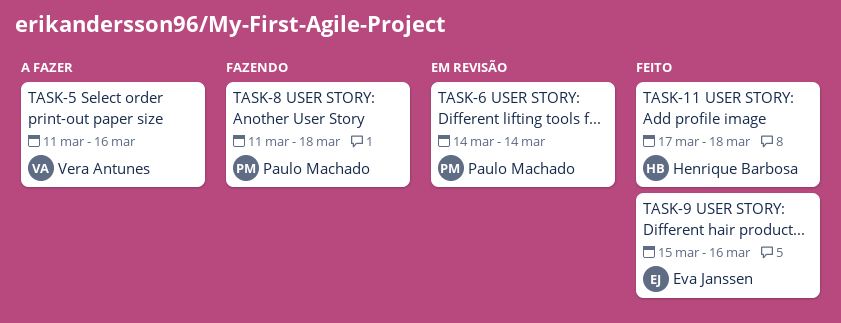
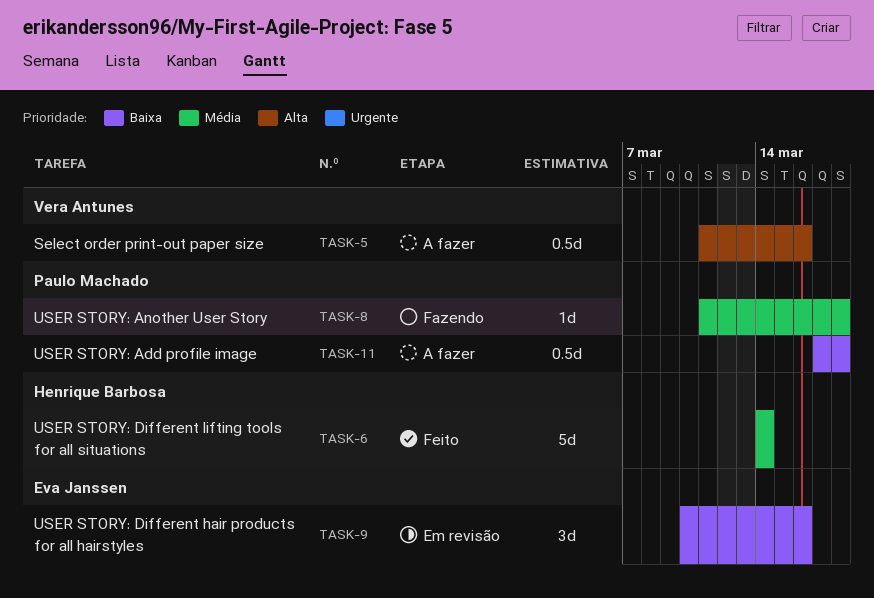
TASK-6, status: Em revisão -> Feito
TASK-6, owner: Paulo Machado -> Henrique Barbosa
TASK-9, status: Feito -> Em revisão
TASK-9, start: Mar 15 -> Mar 10
TASK-11, status: Feito -> A fazer
TASK-11, owner: Henrique Barbosa -> Paulo Machado

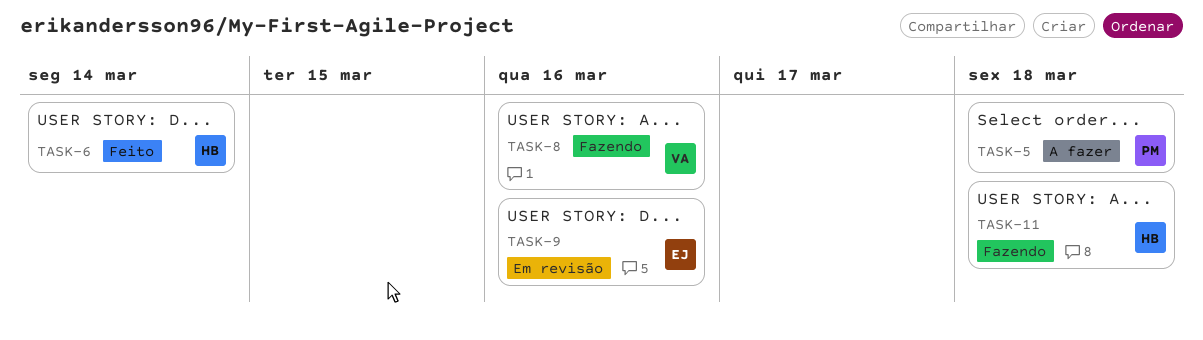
TASK-5, owner: Vera Antunes -> Paulo Machado
TASK-5, due: Mar 16 -> Mar 18
TASK-8, owner: Paulo Machado -> Vera Antunes
TASK-8, due: Mar 18 -> Mar 16
TASK-11, status: A fazer -> Fazendo
TASK-11, owner: Paulo Machado -> Henrique Barbosa

